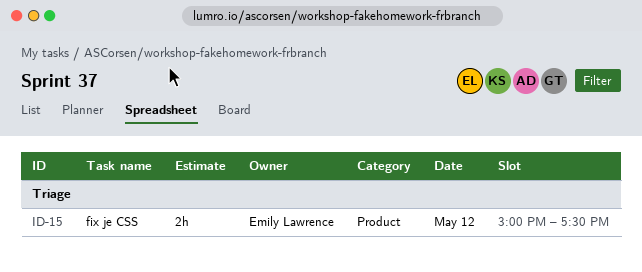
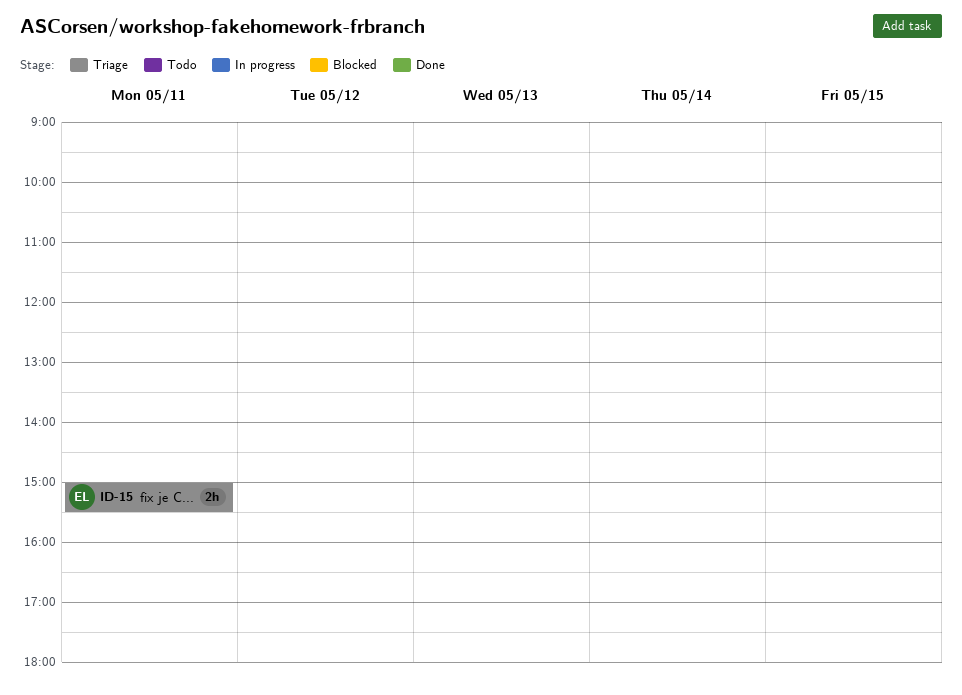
ID-15, day: May 12 -> May 11
ID-15, ends: 17:30 -> 15:30

